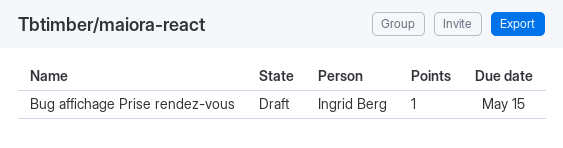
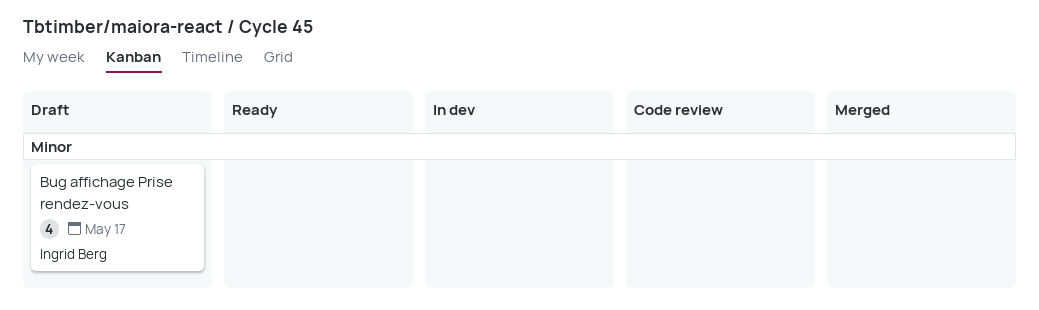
Bug affichage Prise rendez-vous, estimate: 1 -> 4
Bug affichage Prise rendez-vous, due: May 15 -> May 17

